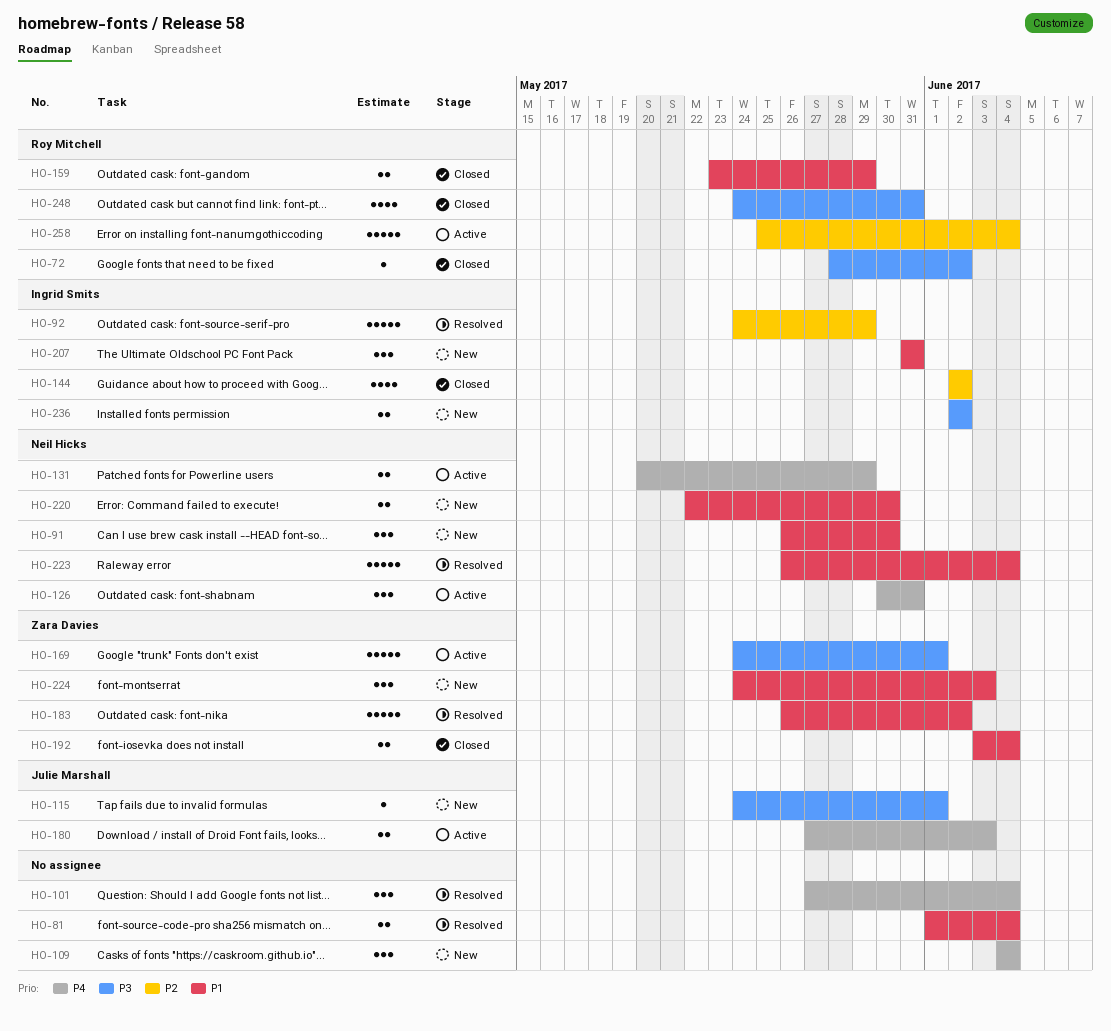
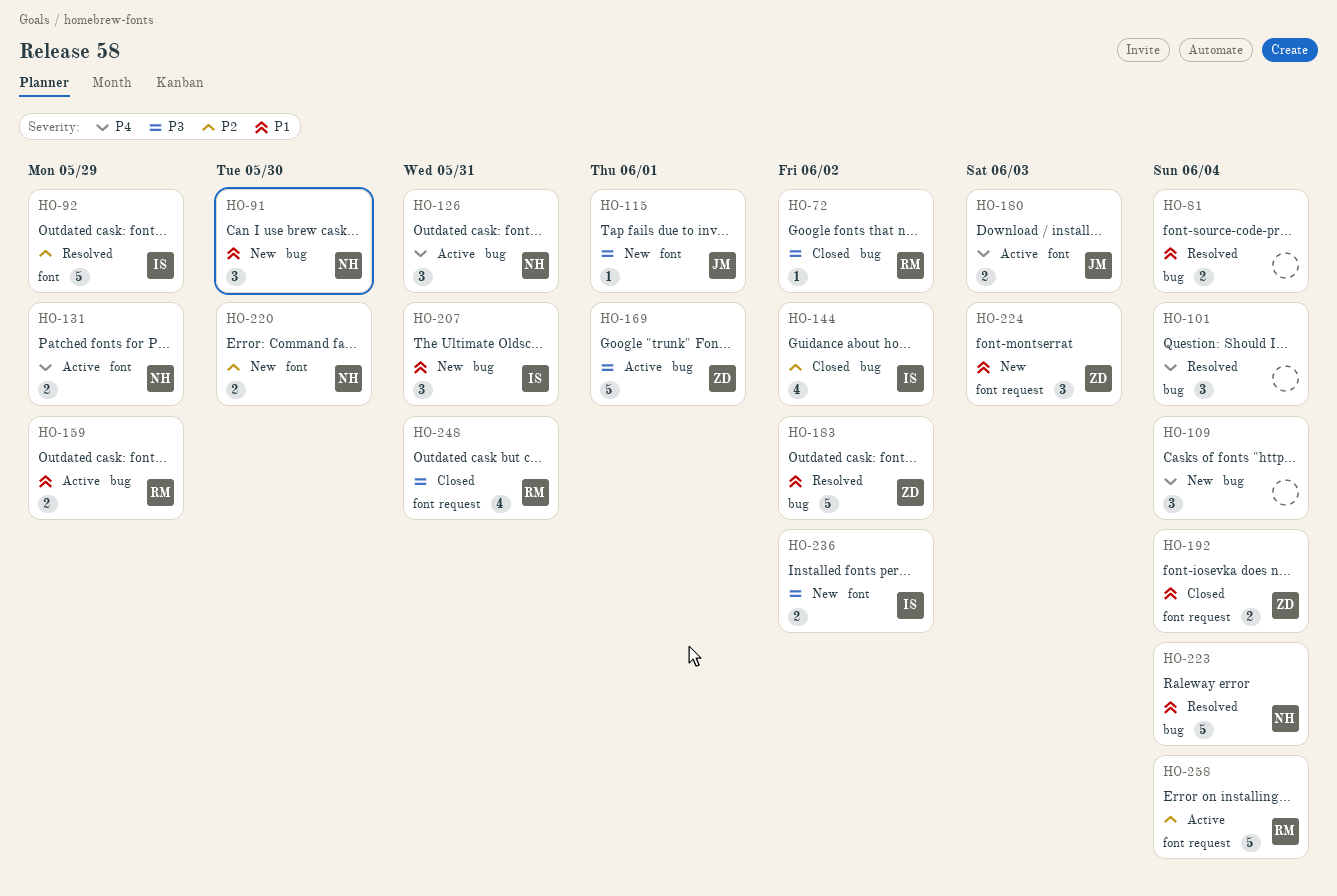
HO-159, status: Closed -> Active
HO-220, priority: P1 -> P2

